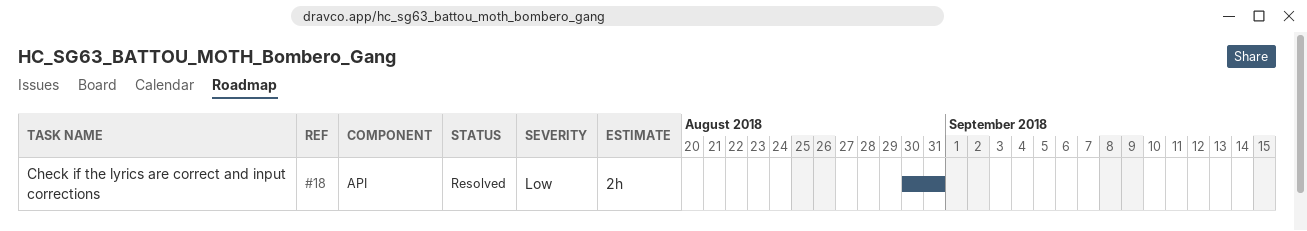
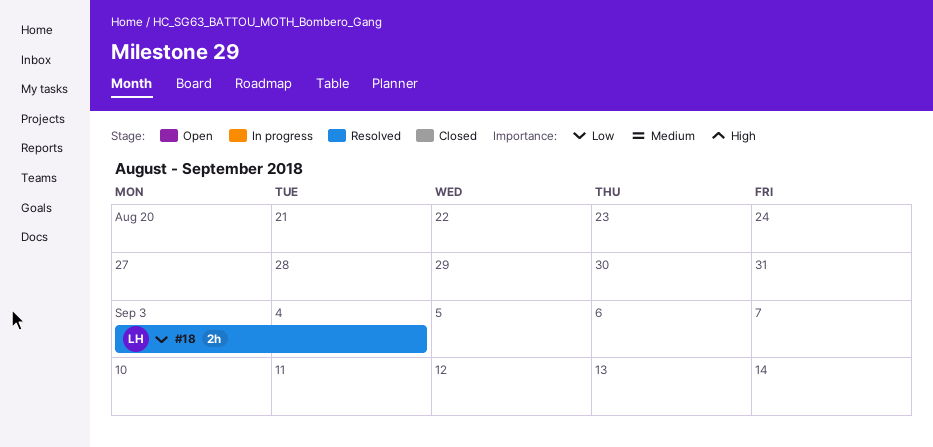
#18, start: Aug 30 -> Sep 3
#18, due: Aug 31 -> Sep 4

